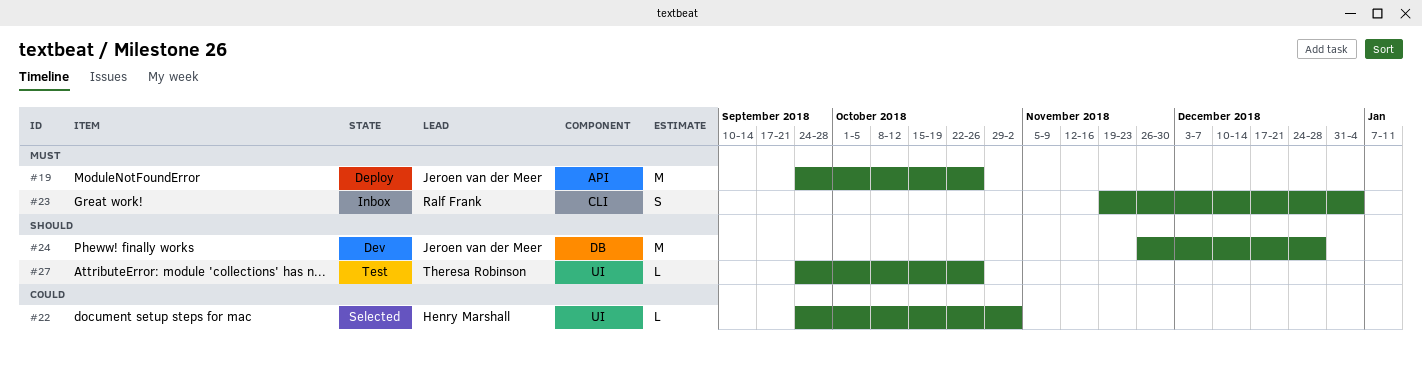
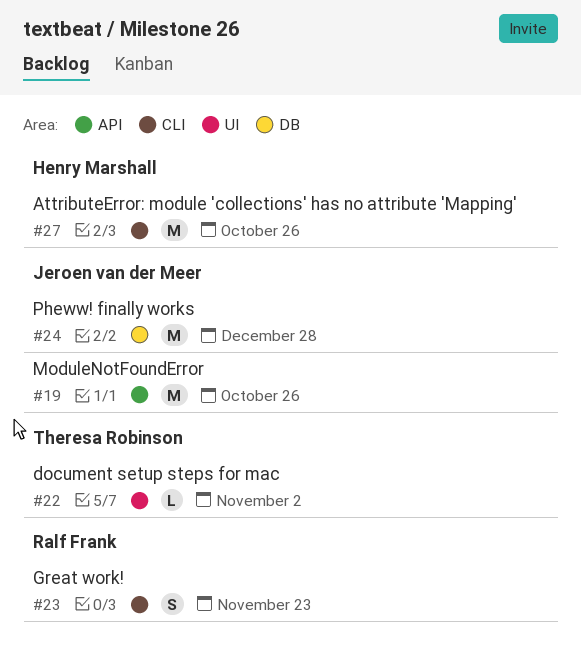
#22, owner: Henry Marshall -> Theresa Robinson
#23, due: Jan 4 -> Nov 23
#27, owner: Theresa Robinson -> Henry Marshall
#27, label: UI -> CLI
#27, estimate: L -> M

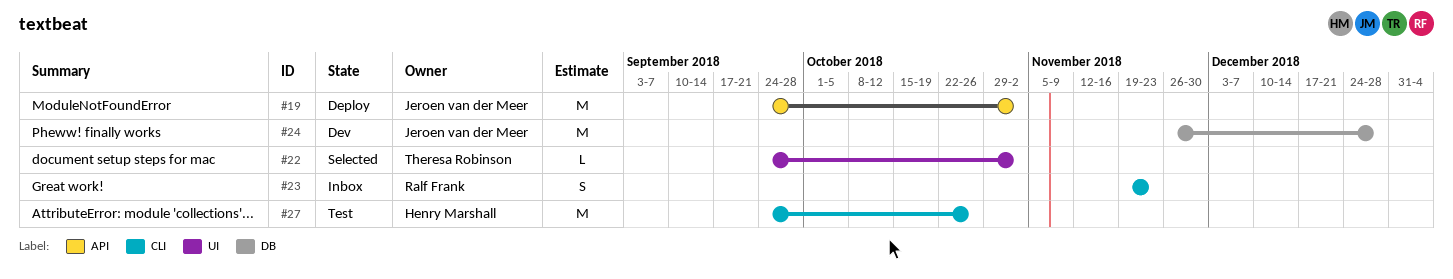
#19, due: Oct 26 -> Nov 2

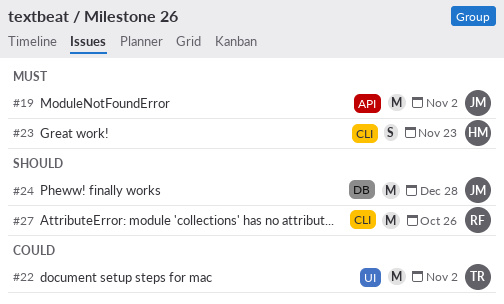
#22, estimate: L -> M
#23, owner: Ralf Frank -> Henry Marshall
#27, owner: Henry Marshall -> Ralf Frank

